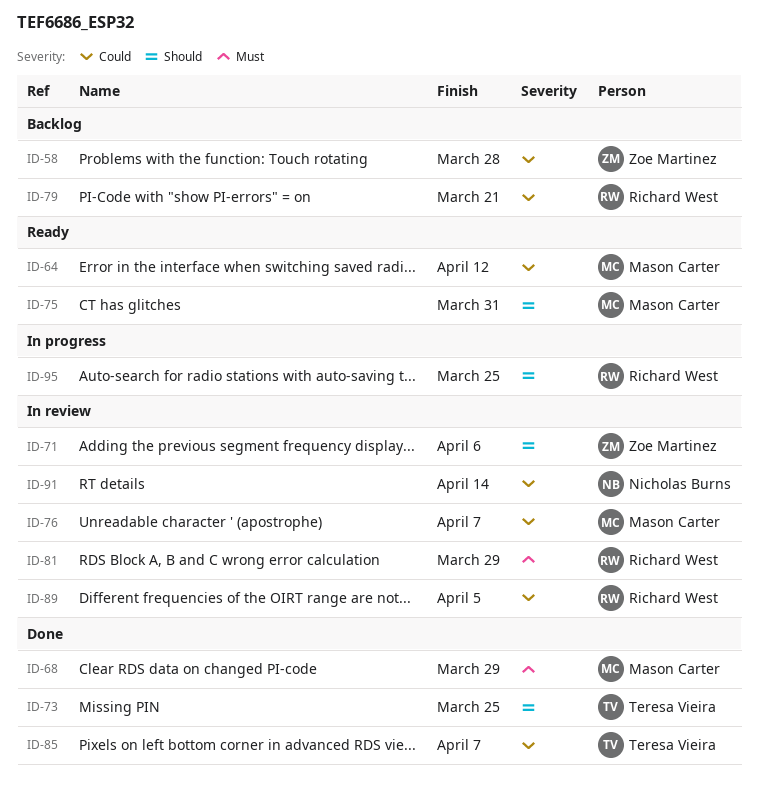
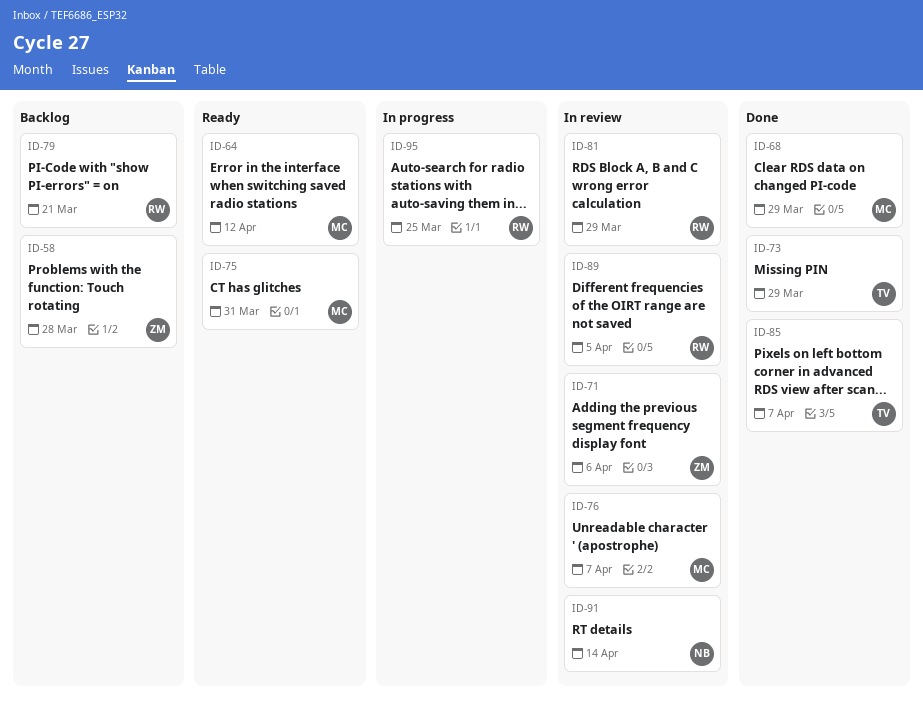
ID-73, due: Mar 25 -> Mar 29

